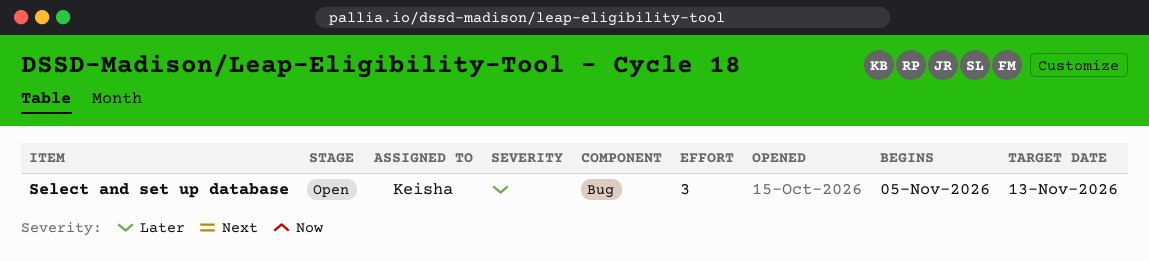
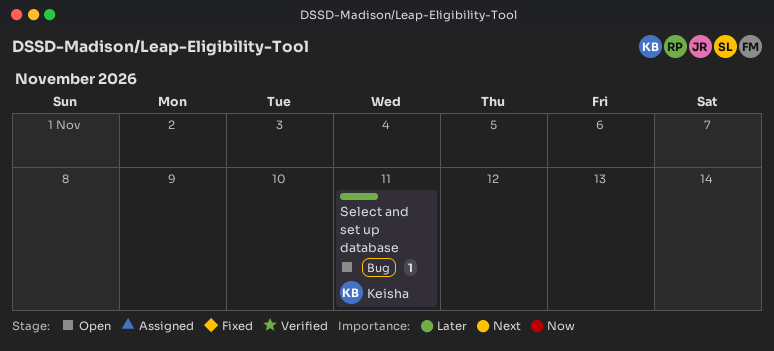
Select and set up database, estimate: 3 -> 1
Select and set up database, due: Nov 13 -> Nov 11

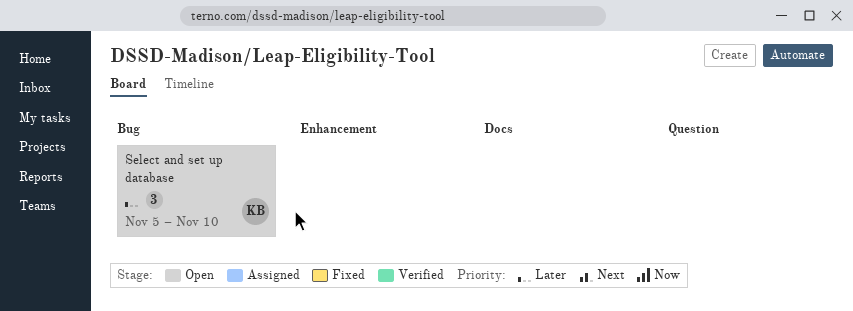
Select and set up database, estimate: 1 -> 3
Select and set up database, due: Nov 11 -> Nov 10

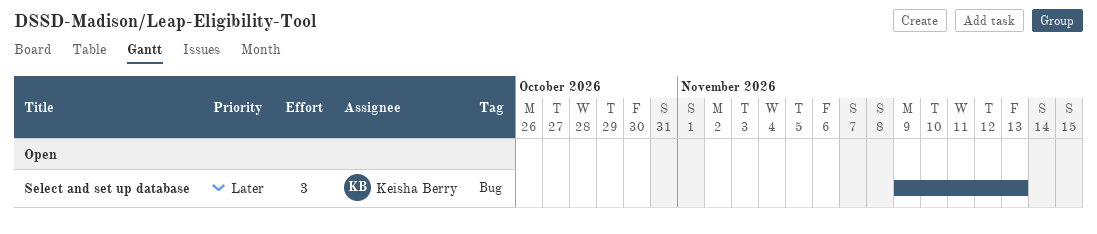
Select and set up database, start: Nov 5 -> Nov 9
Select and set up database, due: Nov 10 -> Nov 13

